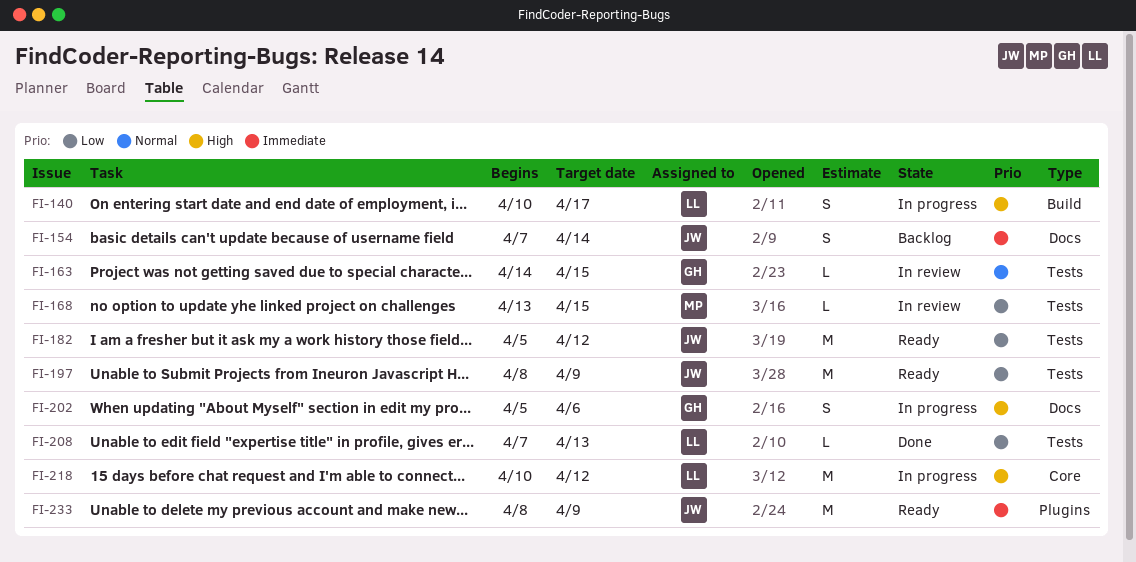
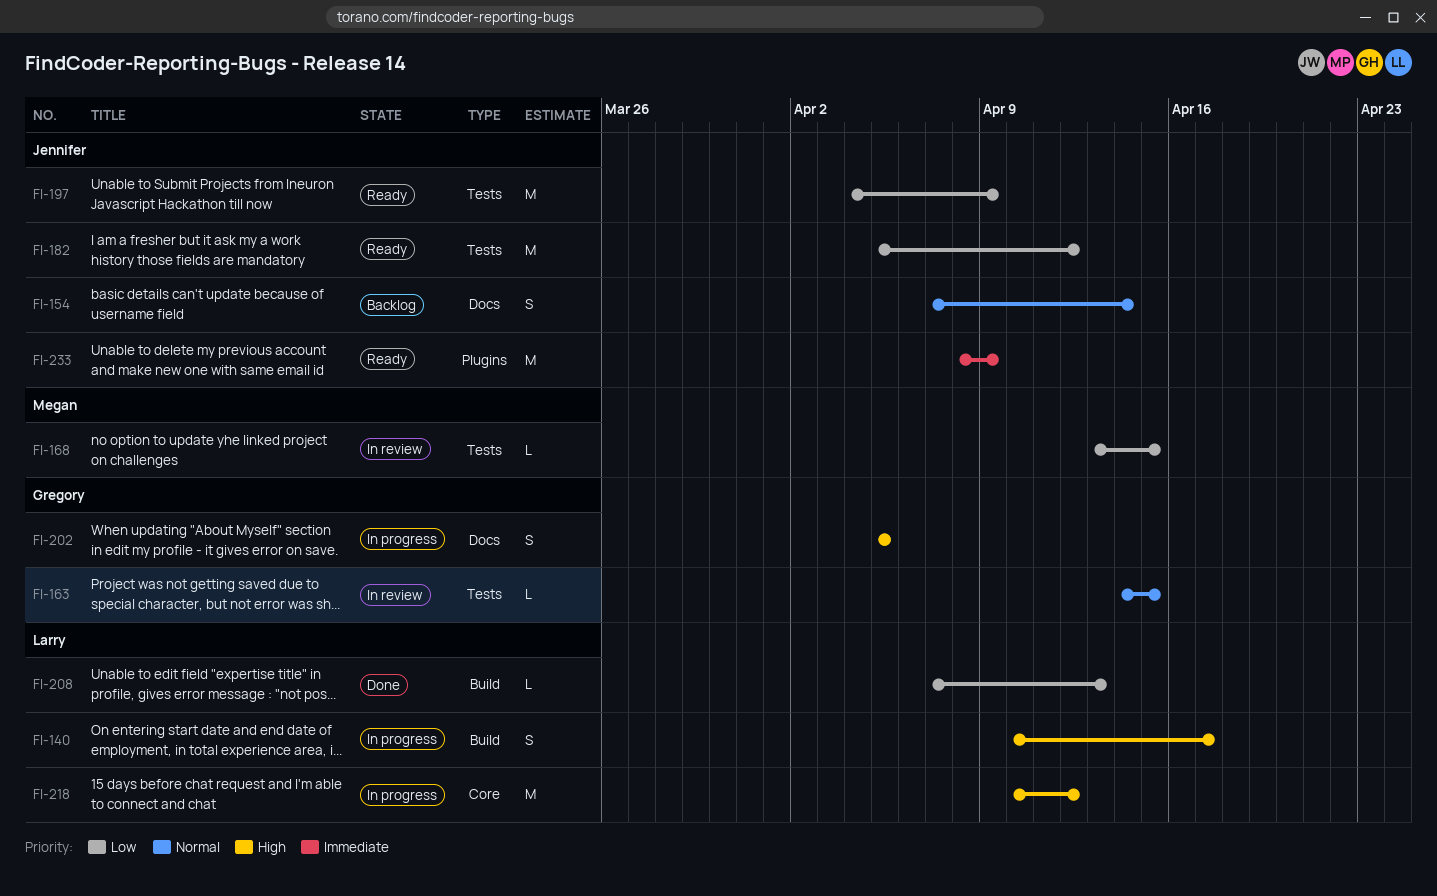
FI-154, priority: Immediate -> Normal
FI-197, start: Apr 8 -> Apr 4
FI-202, due: Apr 6 -> Apr 5
FI-208, label: Tests -> Build

